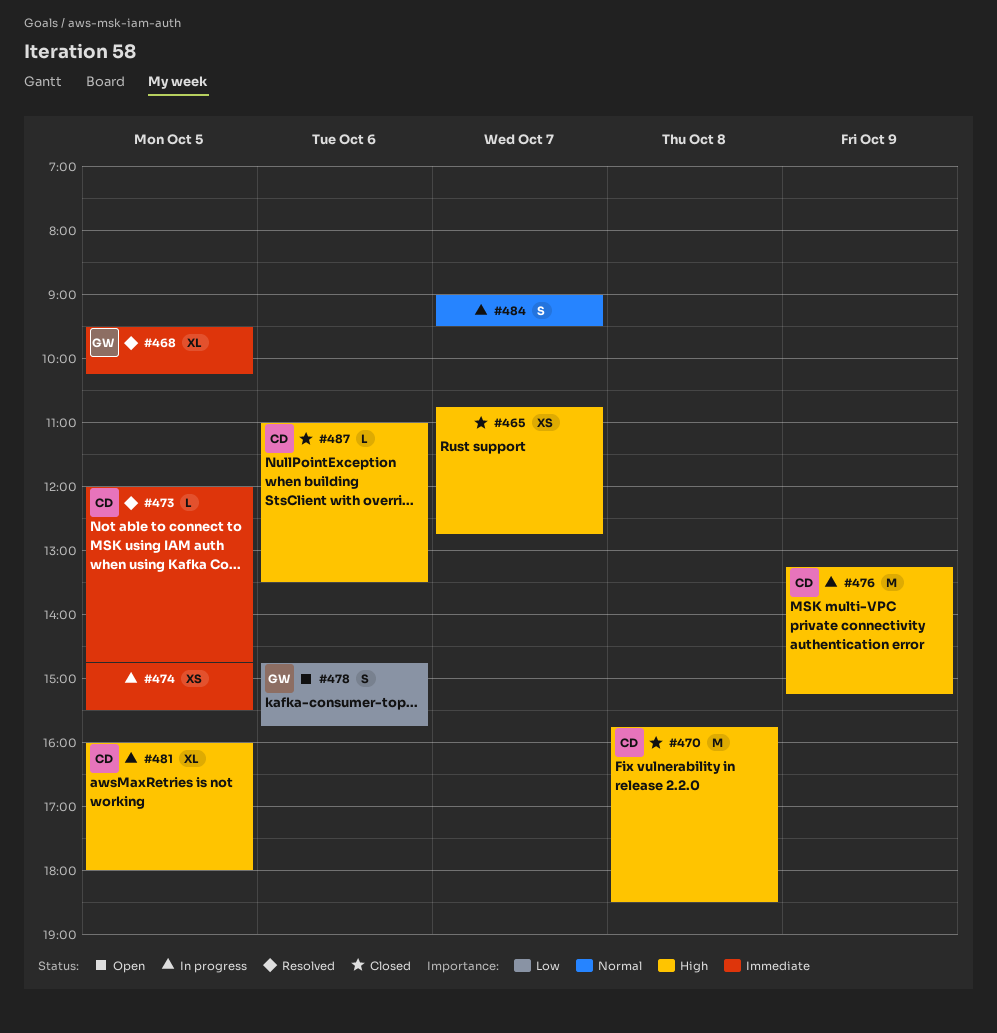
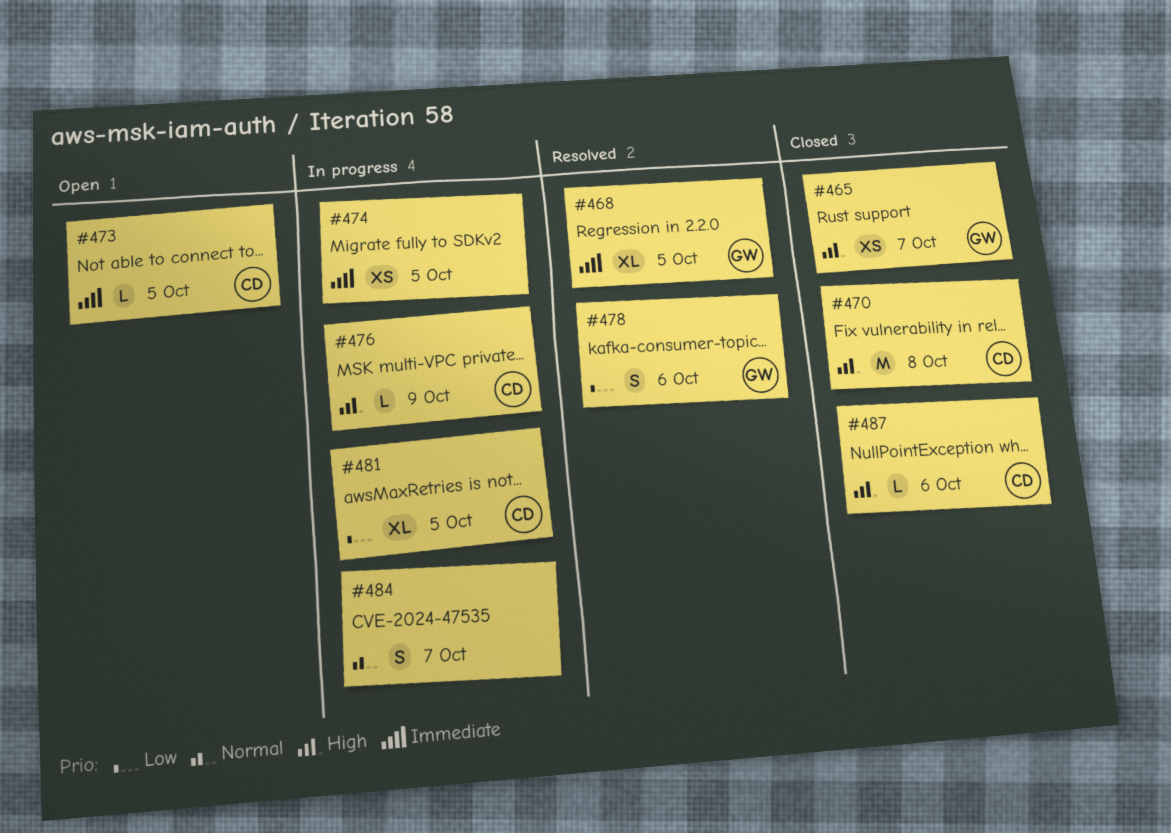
#465, owner: none -> GW
#473, status: Resolved -> Open
#476, estimate: M -> L
#478, status: Open -> Resolved
#481, priority: High -> Low

